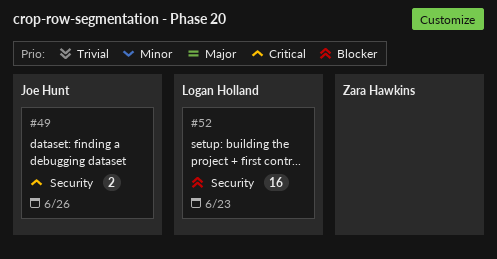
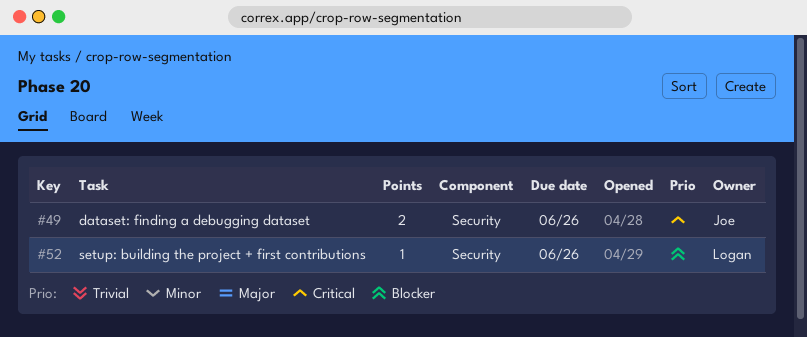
#52, estimate: 16 -> 1
#52, due: Jun 23 -> Jun 26

